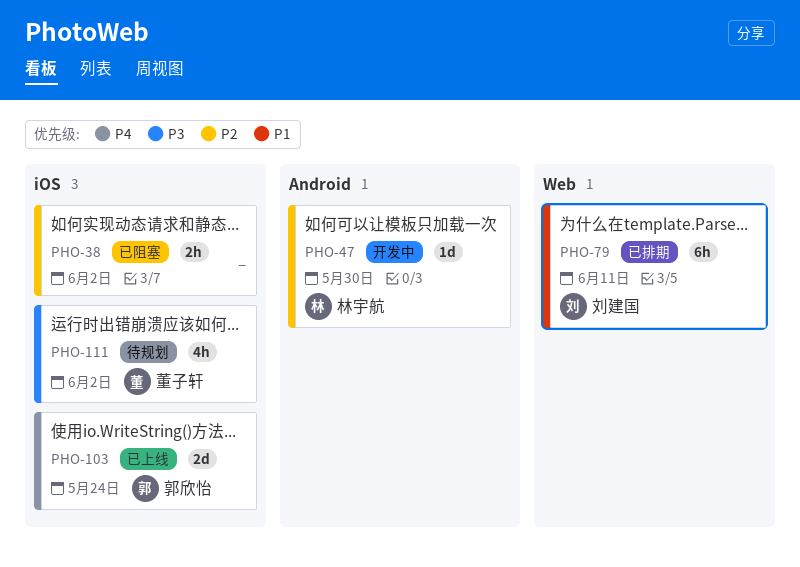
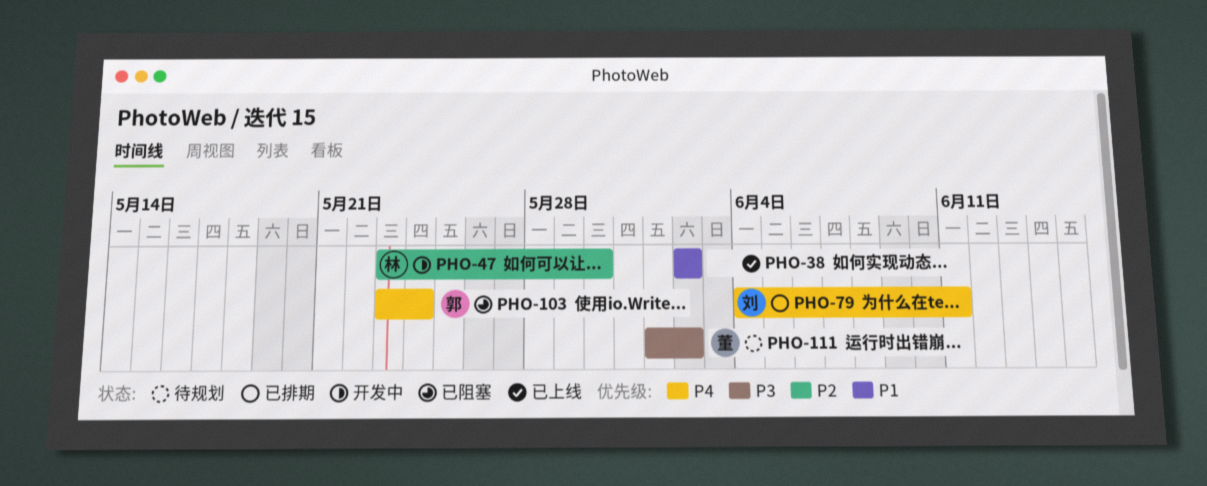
PHO-38, status: 已阻塞 -> 已上线
PHO-38, priority: P2 -> P1
PHO-79, priority: P1 -> P4
PHO-103, status: 已上线 -> 已阻塞

